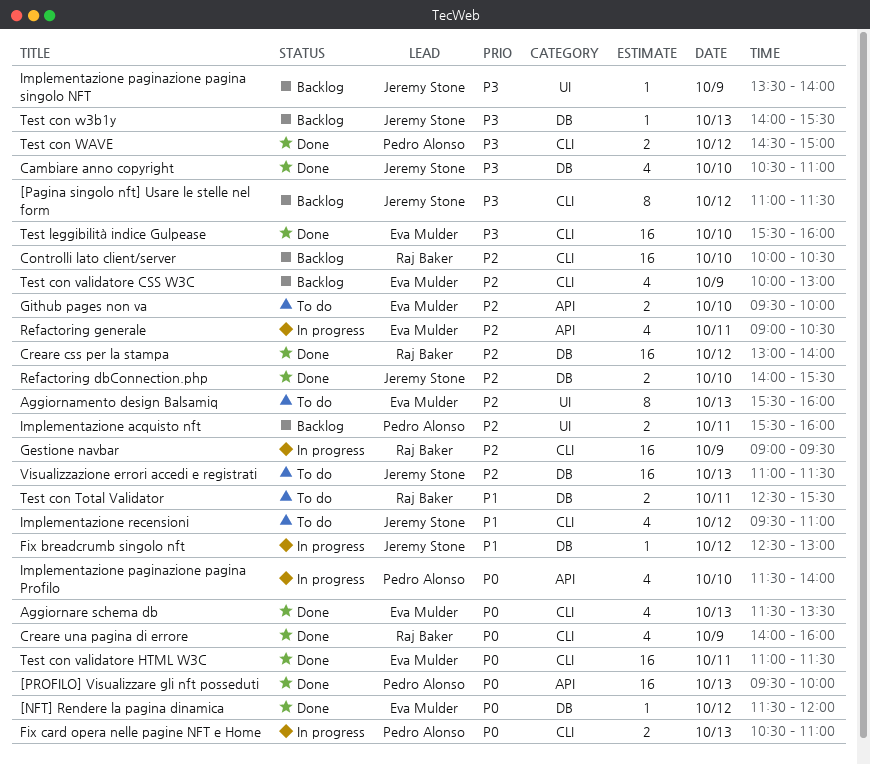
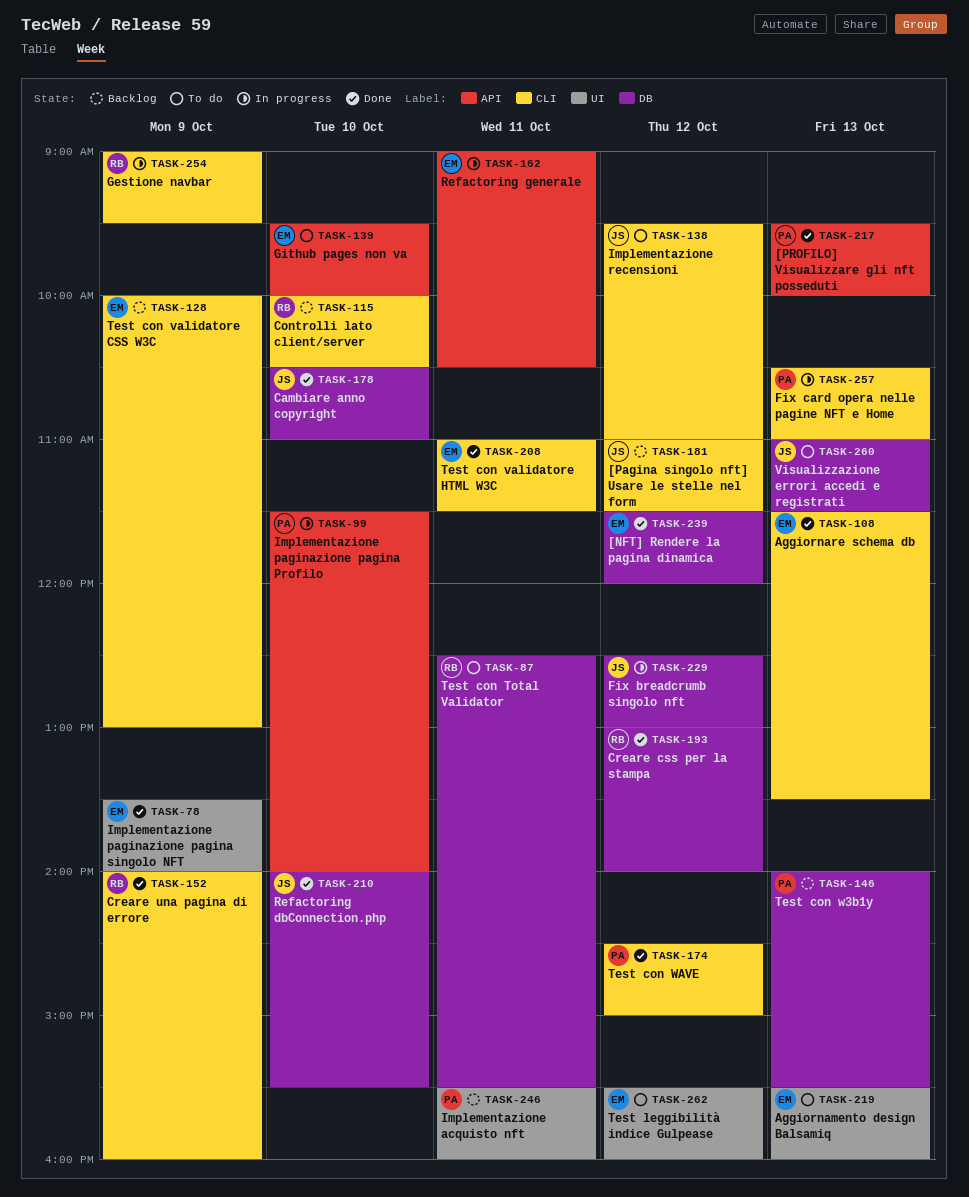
Implementazione paginazione pagina singolo NFT, status: Backlog -> Done
Implementazione paginazione pagina singolo NFT, owner: Jeremy Stone -> Eva Mulder
Test con w3b1y, owner: Jeremy Stone -> Pedro Alonso
Test leggibilità indice Gulpease, status: Done -> To do
Test leggibilità indice Gulpease, label: CLI -> UI
Test leggibilità indice Gulpease, day: Oct 10 -> Oct 12

